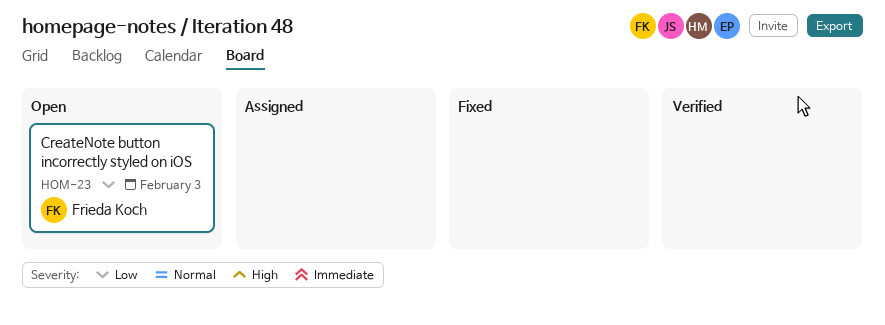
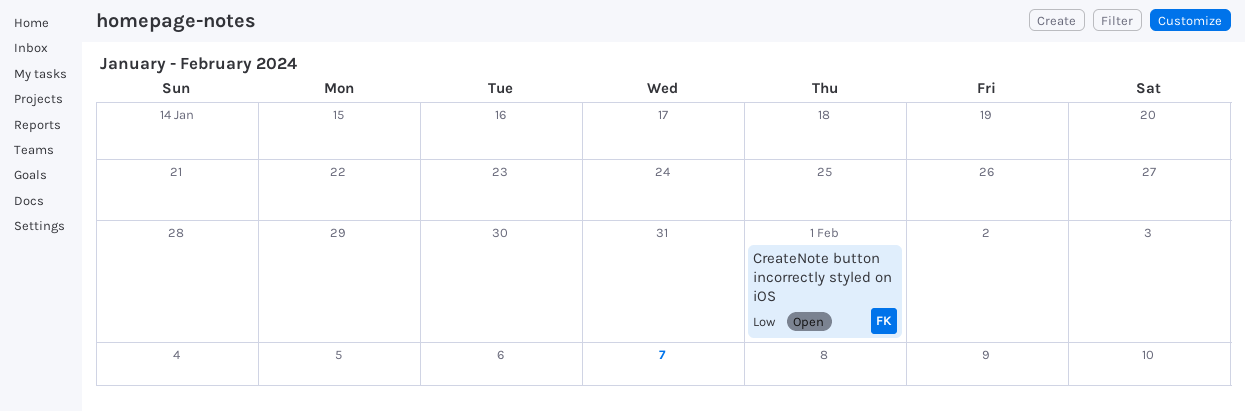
CreateNote button incorrectly styled on iOS, due: Feb 3 -> Feb 1

